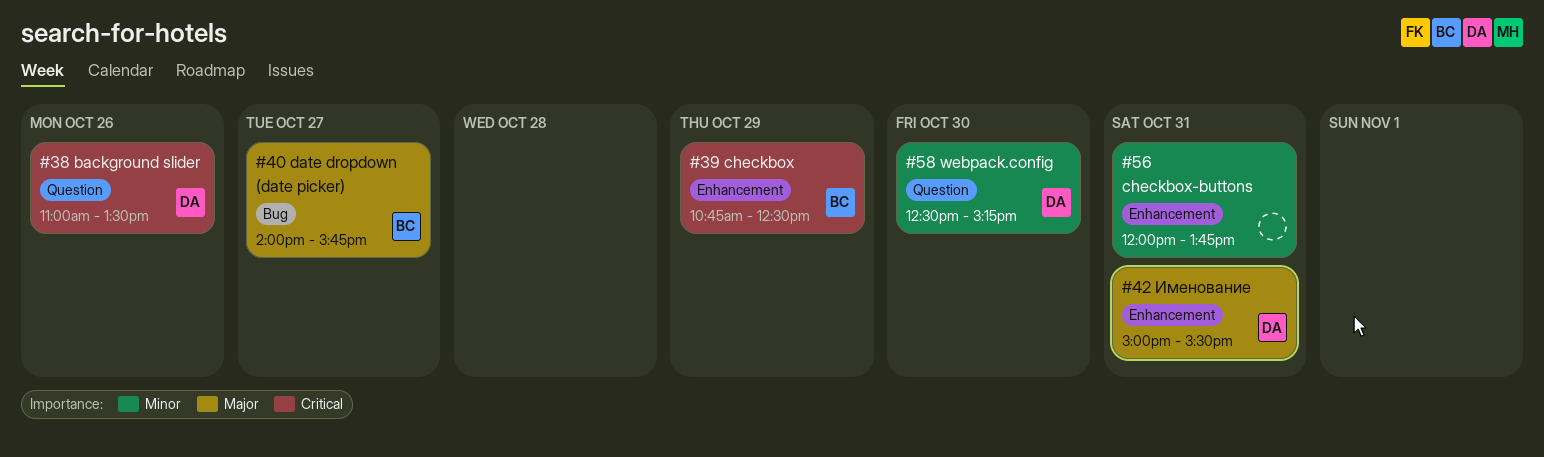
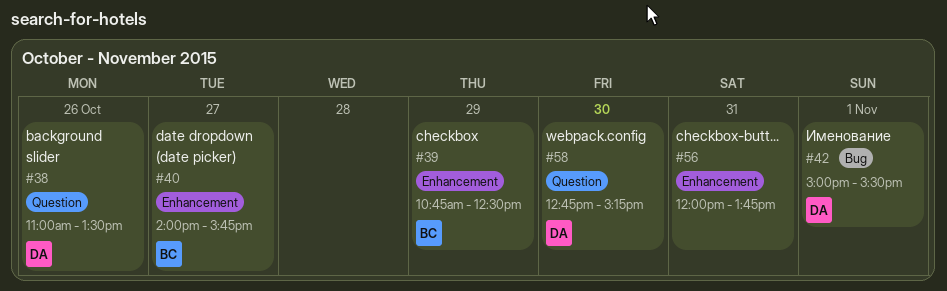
#40, label: Bug -> Enhancement
#42, label: Enhancement -> Bug
#42, day: Oct 31 -> Nov 1
#58, begins: 12:30 -> 12:45

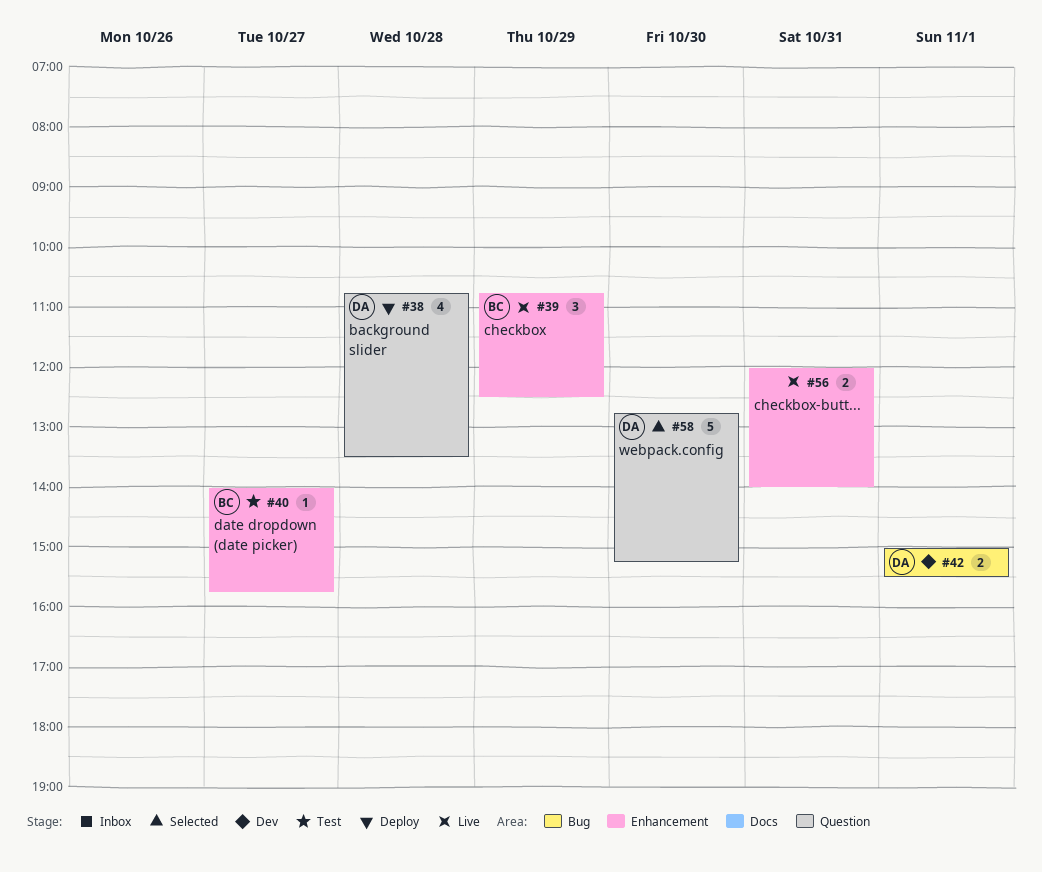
#38, day: Oct 26 -> Oct 28
#38, begins: 11:00 -> 10:45
#56, ends: 13:45 -> 14:00

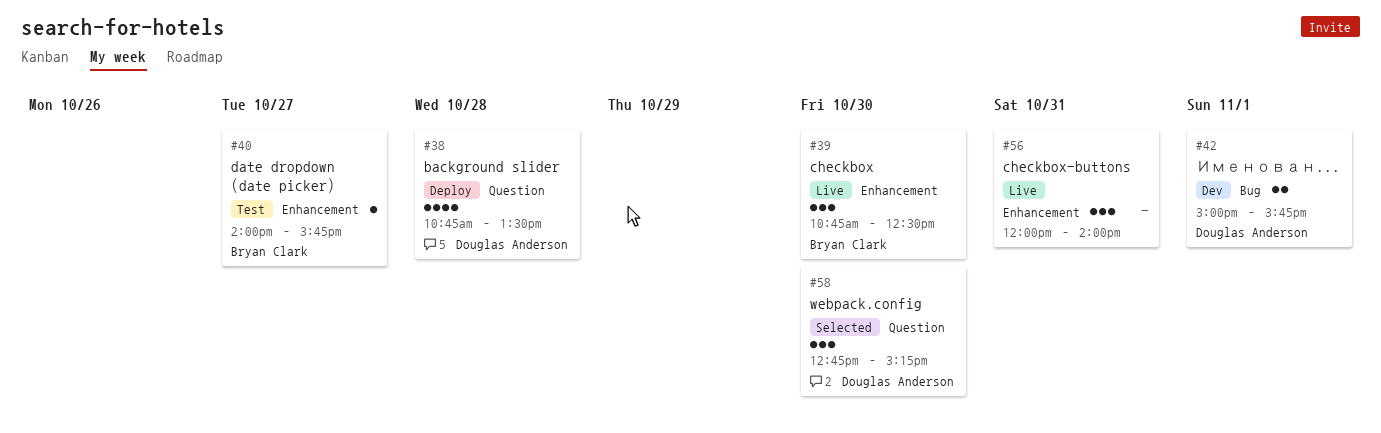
#39, day: Oct 29 -> Oct 30
#42, ends: 15:30 -> 15:45
#56, estimate: 2 -> 3
#58, estimate: 5 -> 3

